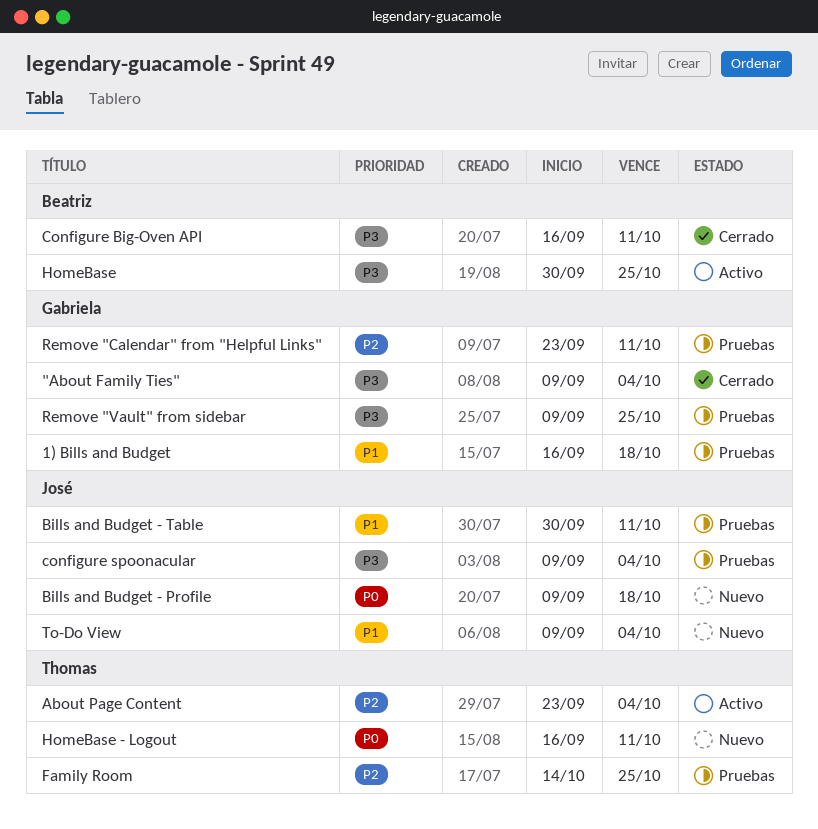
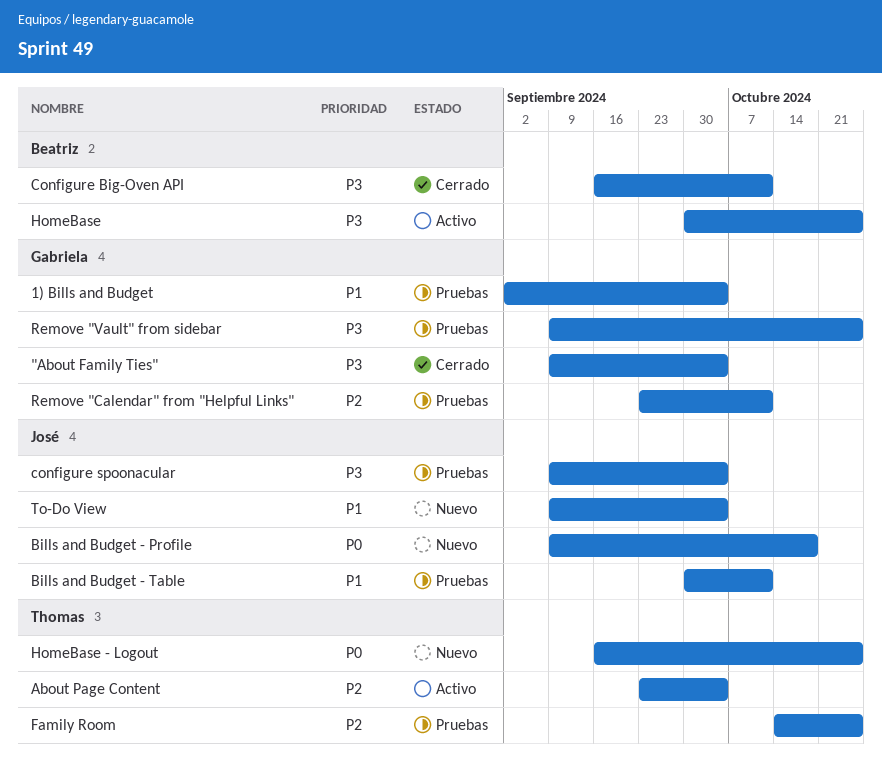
1) Bills and Budget, start: Sep 16 -> Sep 2
1) Bills and Budget, due: Oct 18 -> Oct 4
HomeBase - Logout, due: Oct 11 -> Oct 25

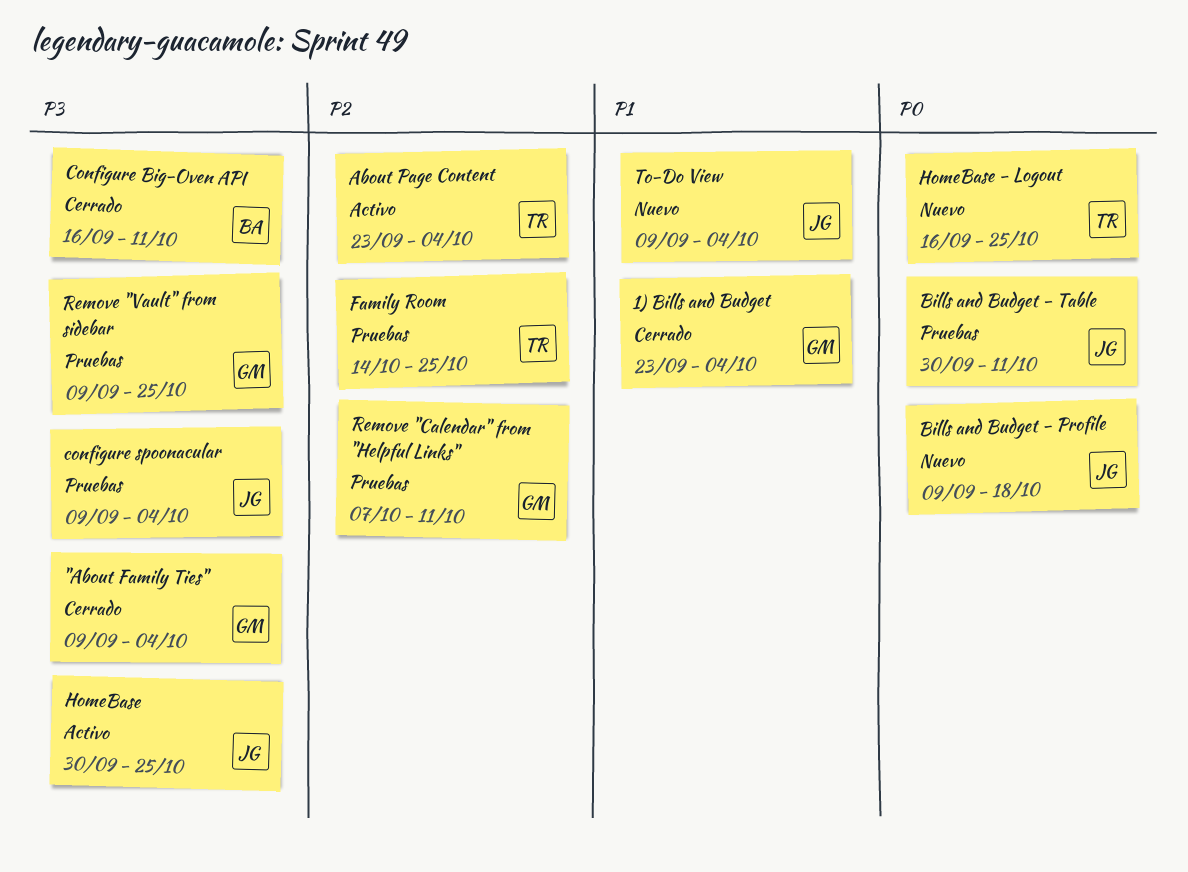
1) Bills and Budget, status: Pruebas -> Cerrado
1) Bills and Budget, start: Sep 2 -> Sep 23
Bills and Budget - Table, priority: P1 -> P0
HomeBase, owner: Beatriz -> José
Remove "Calendar" from "Helpful Links", start: Sep 23 -> Oct 7

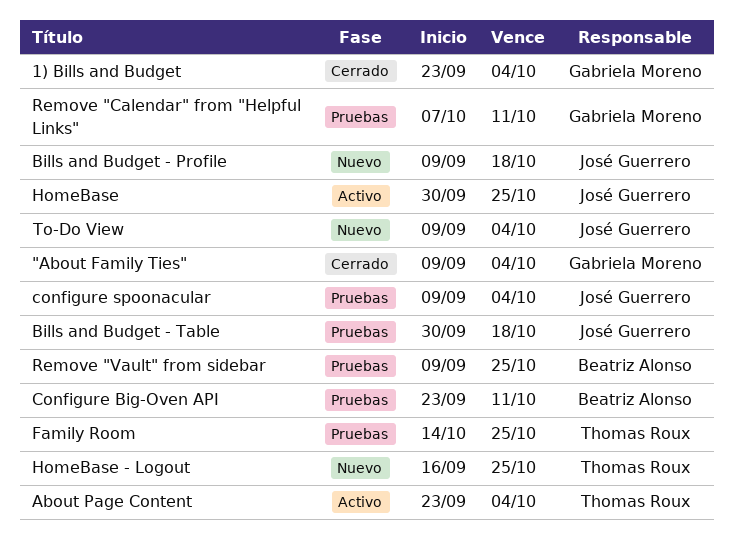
Bills and Budget - Table, due: Oct 11 -> Oct 18
Configure Big-Oven API, status: Cerrado -> Pruebas
Configure Big-Oven API, start: Sep 16 -> Sep 23
Remove "Vault" from sidebar, owner: Gabriela Moreno -> Beatriz Alonso

